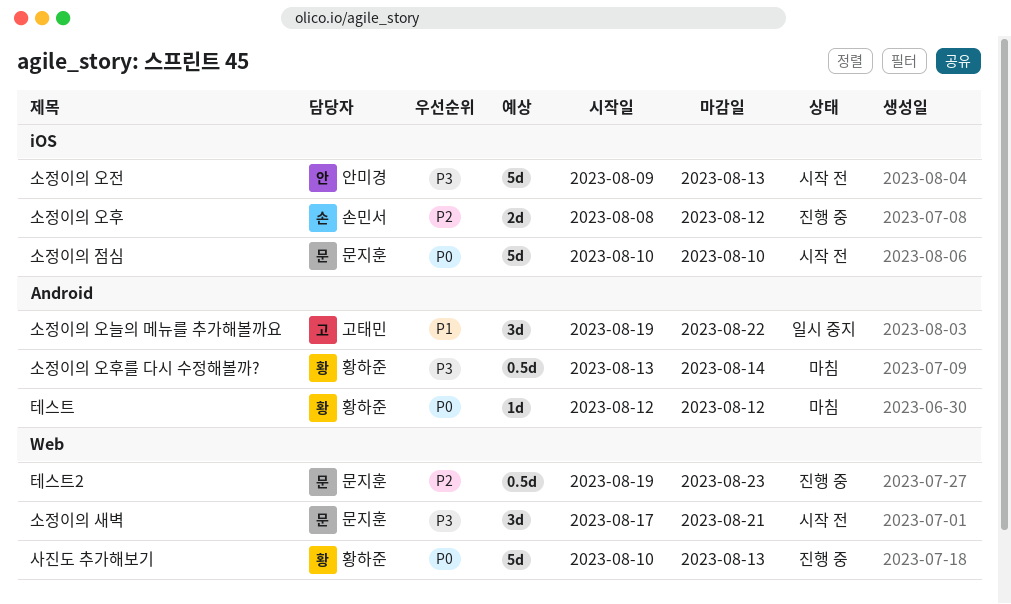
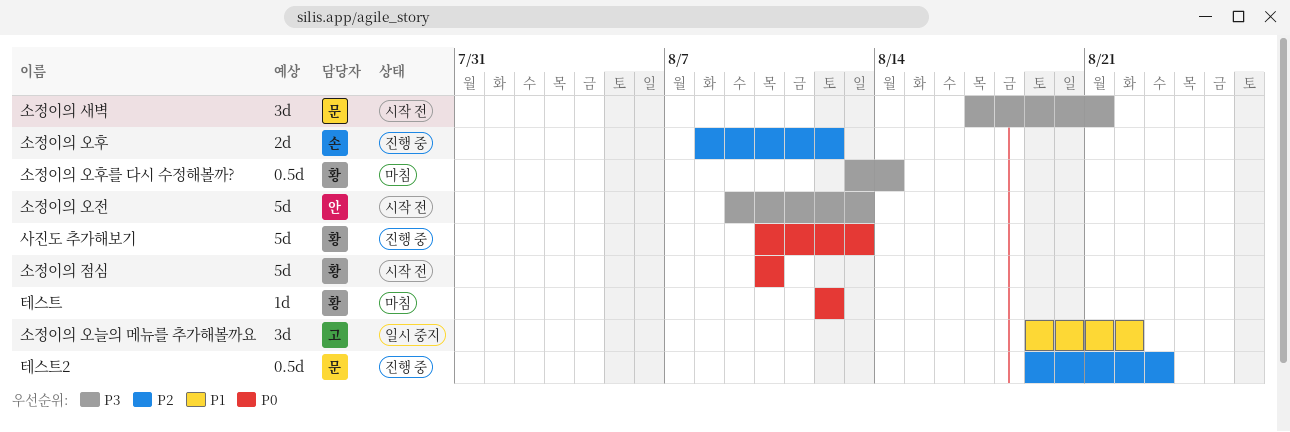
소정이의 점심, owner: 문지훈 -> 황하준

